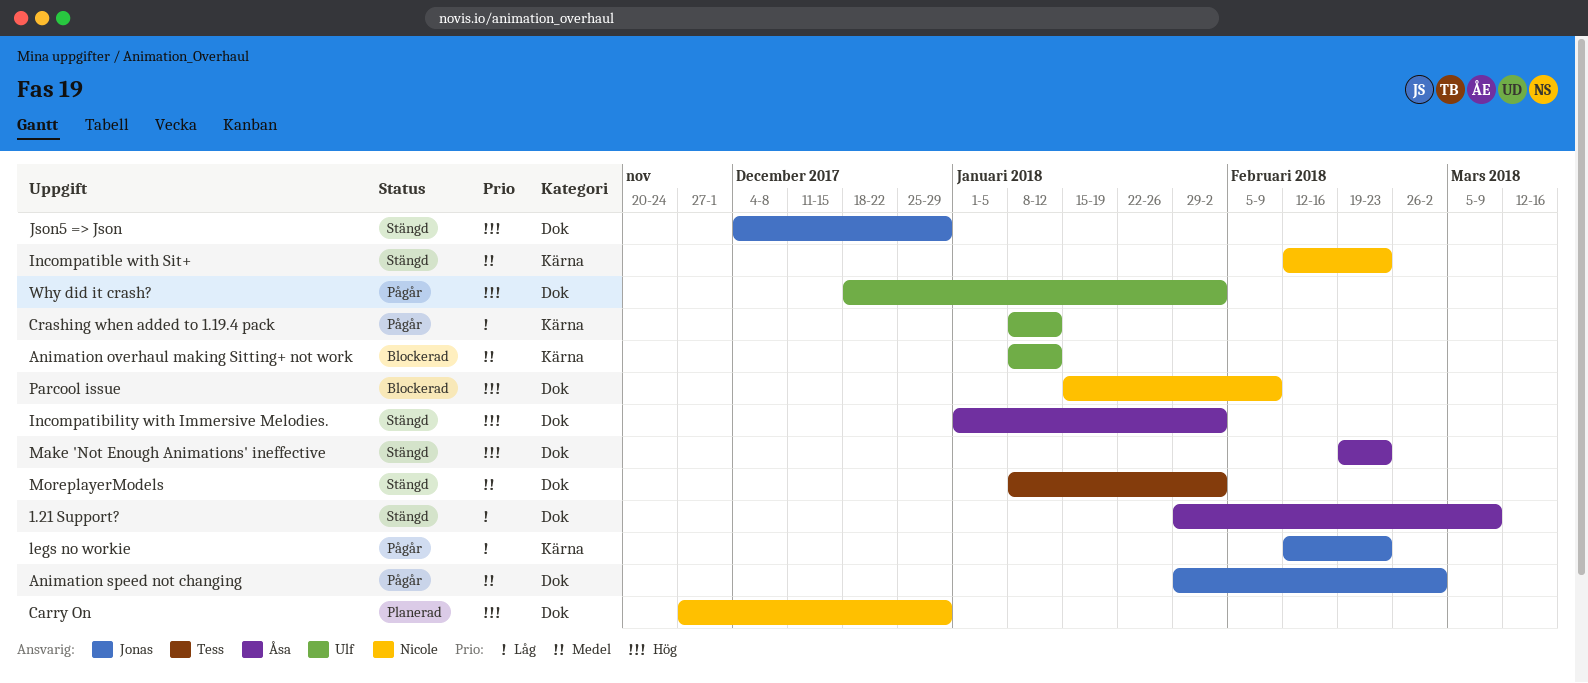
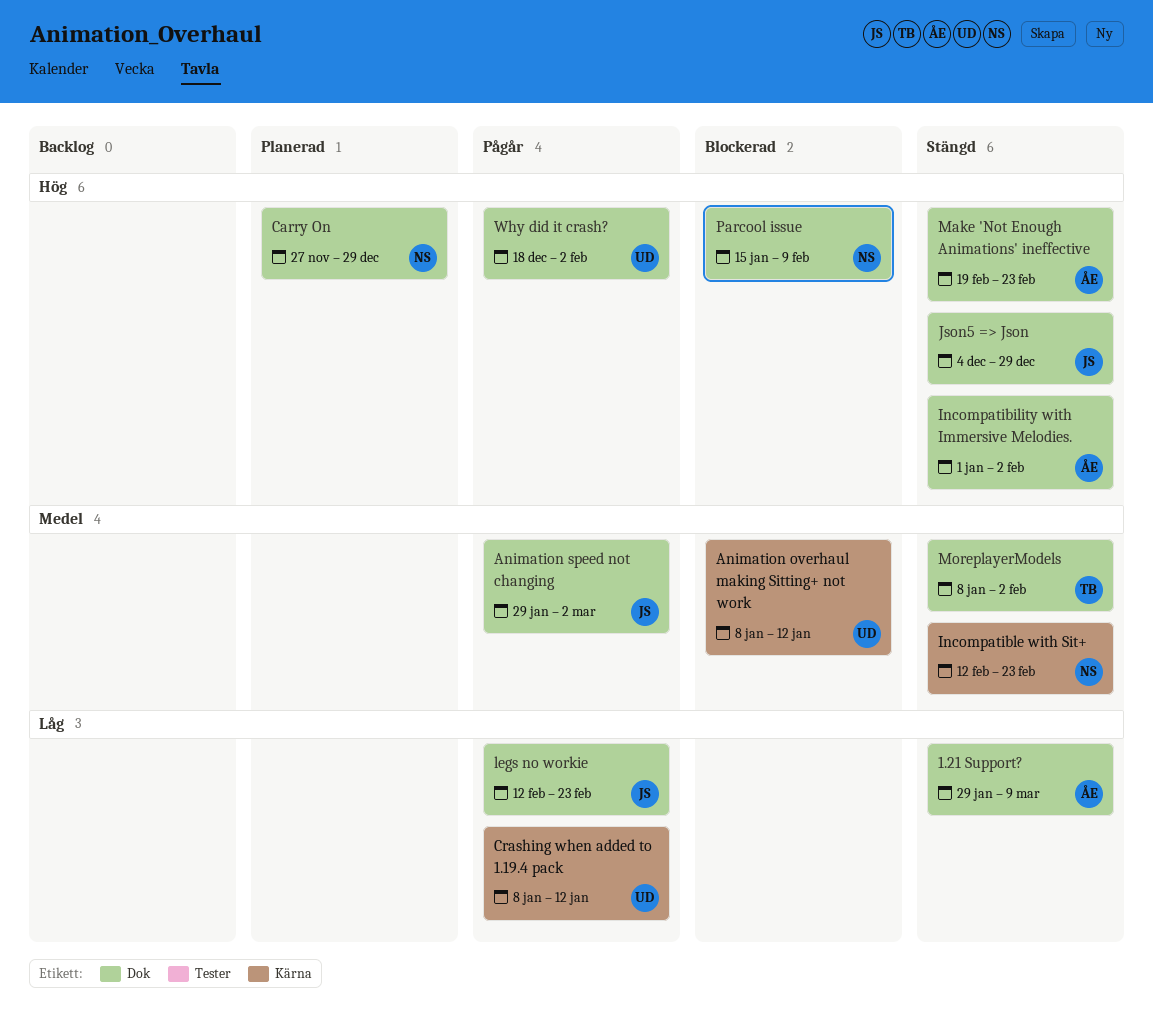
legs no workie, label: Kärna -> Dok

